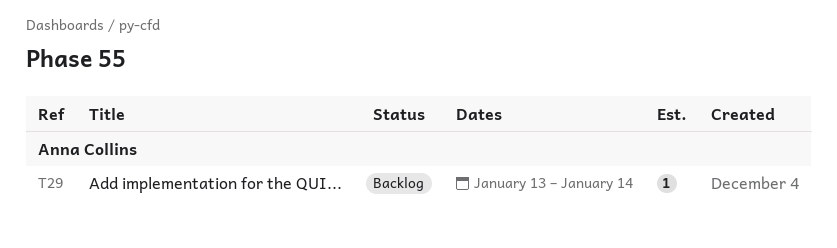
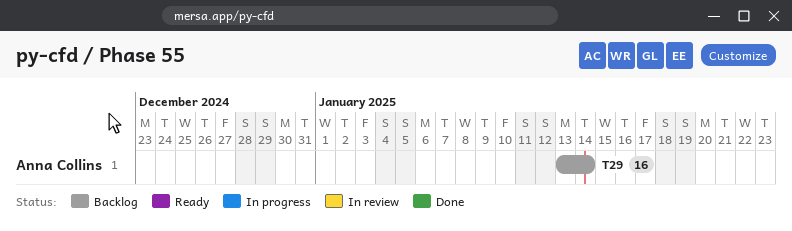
T29, estimate: 1 -> 16

